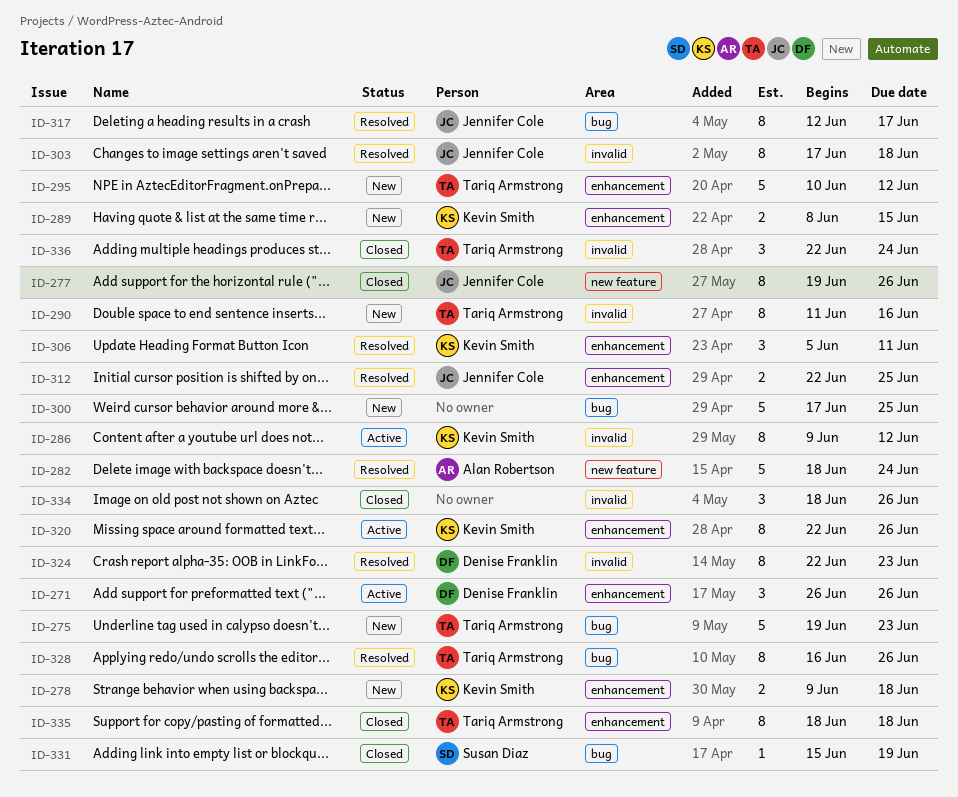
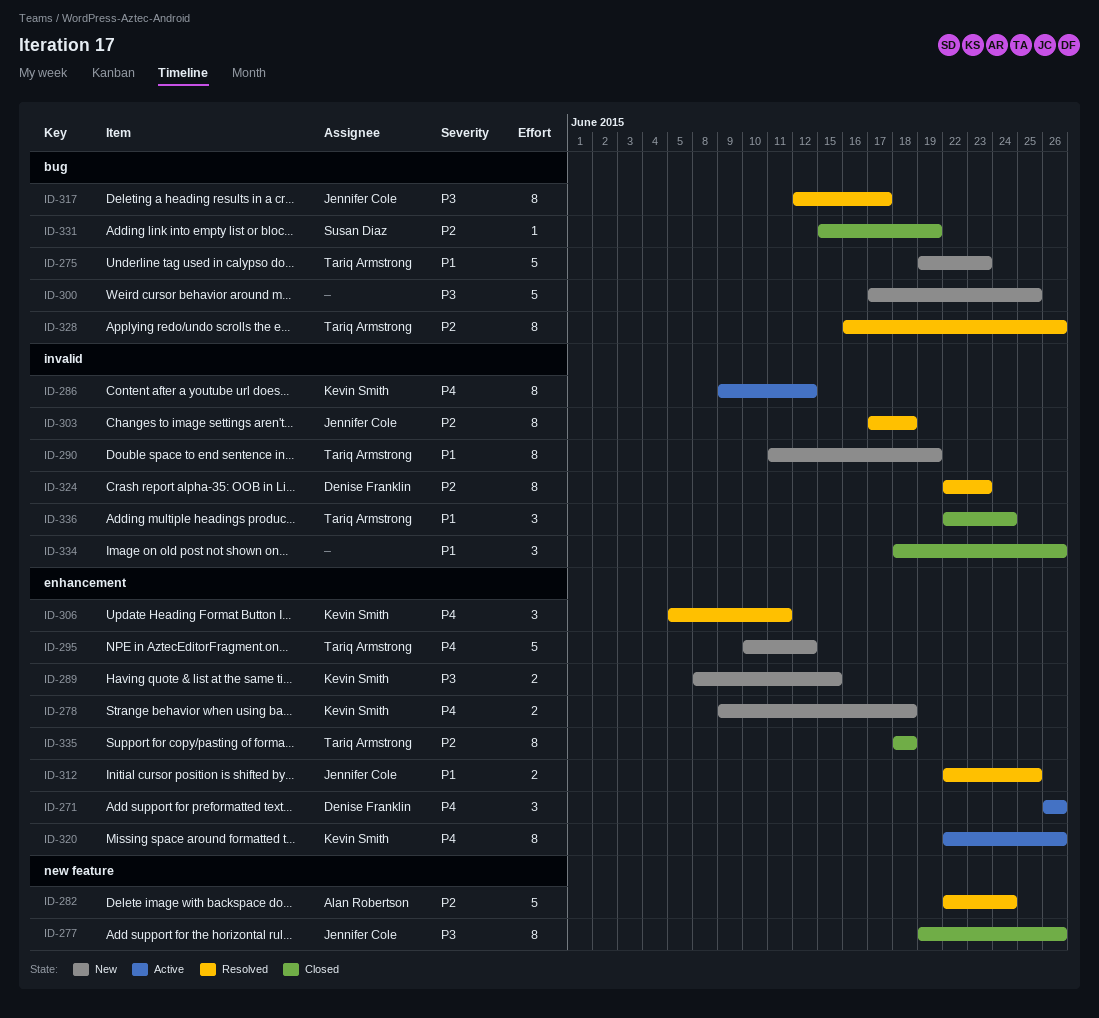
ID-282, start: Jun 18 -> Jun 22
ID-290, due: Jun 16 -> Jun 19

